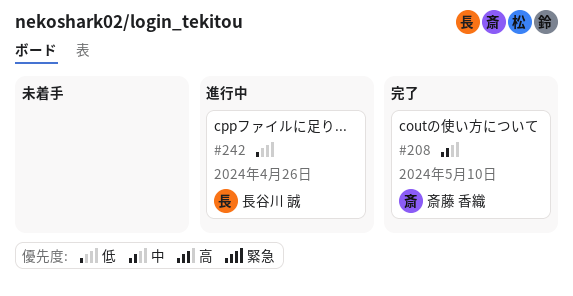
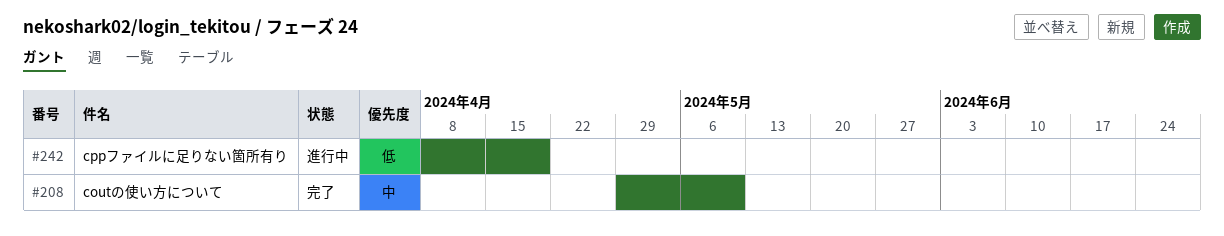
#242, due: Apr 26 -> Apr 19

